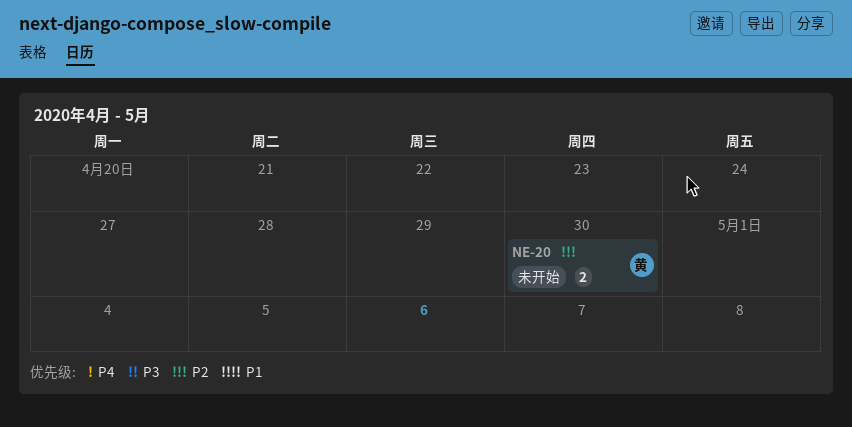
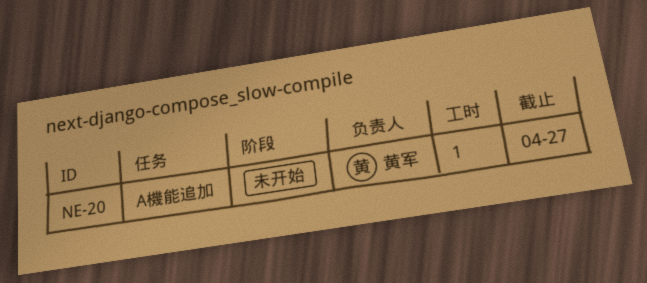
NE-20, estimate: 2 -> 1
NE-20, due: Apr 30 -> Apr 27

